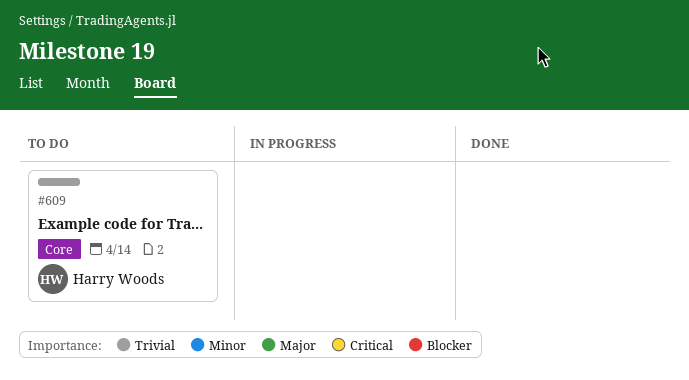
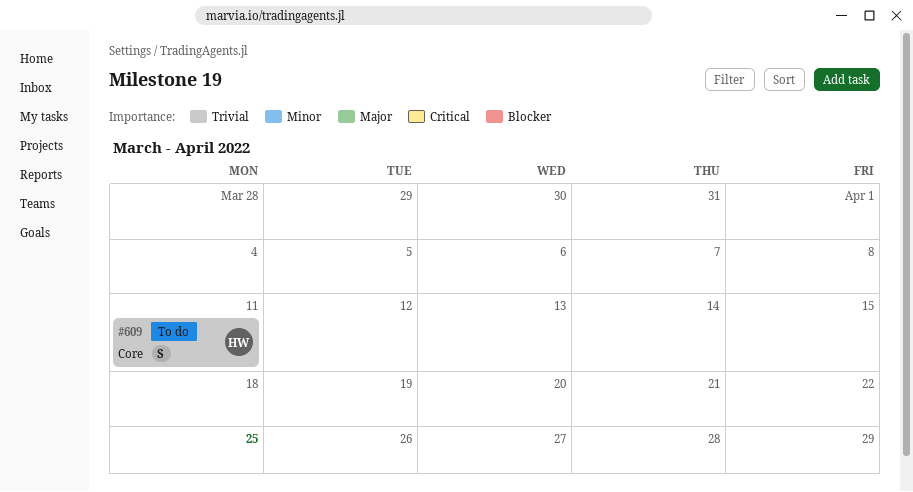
#609, due: Apr 14 -> Apr 11

